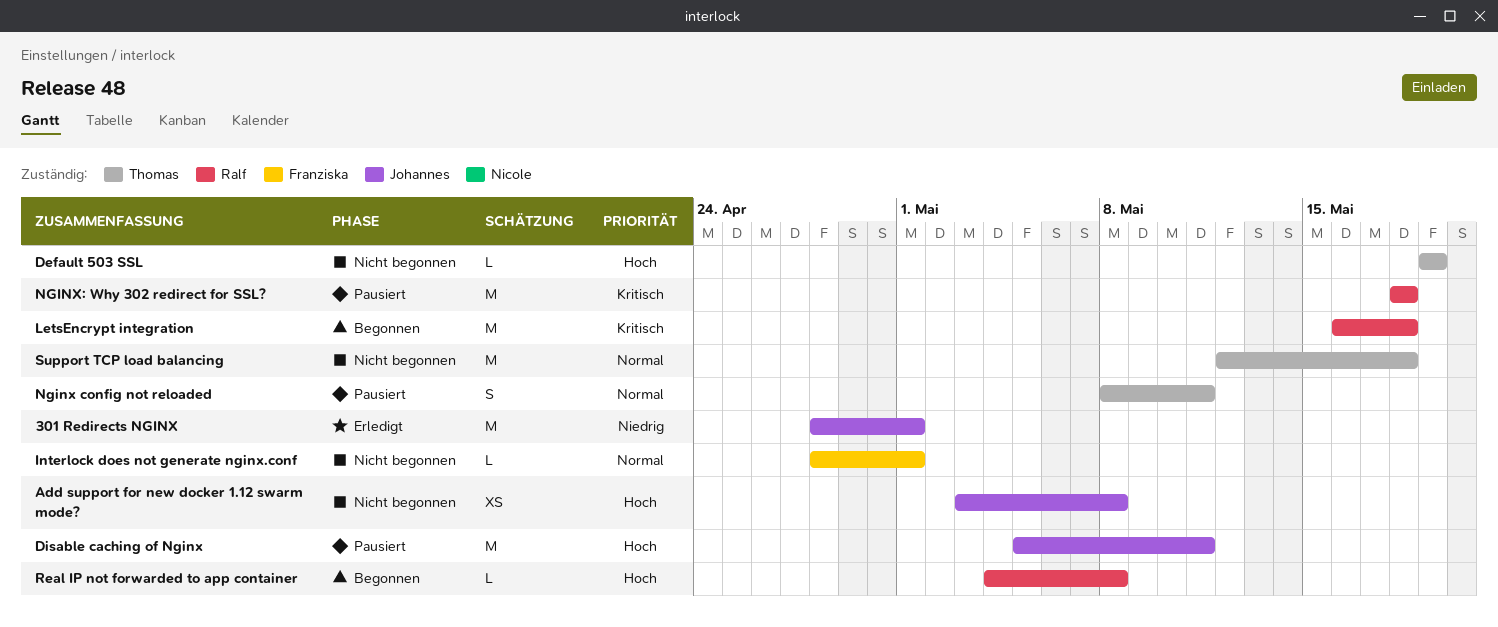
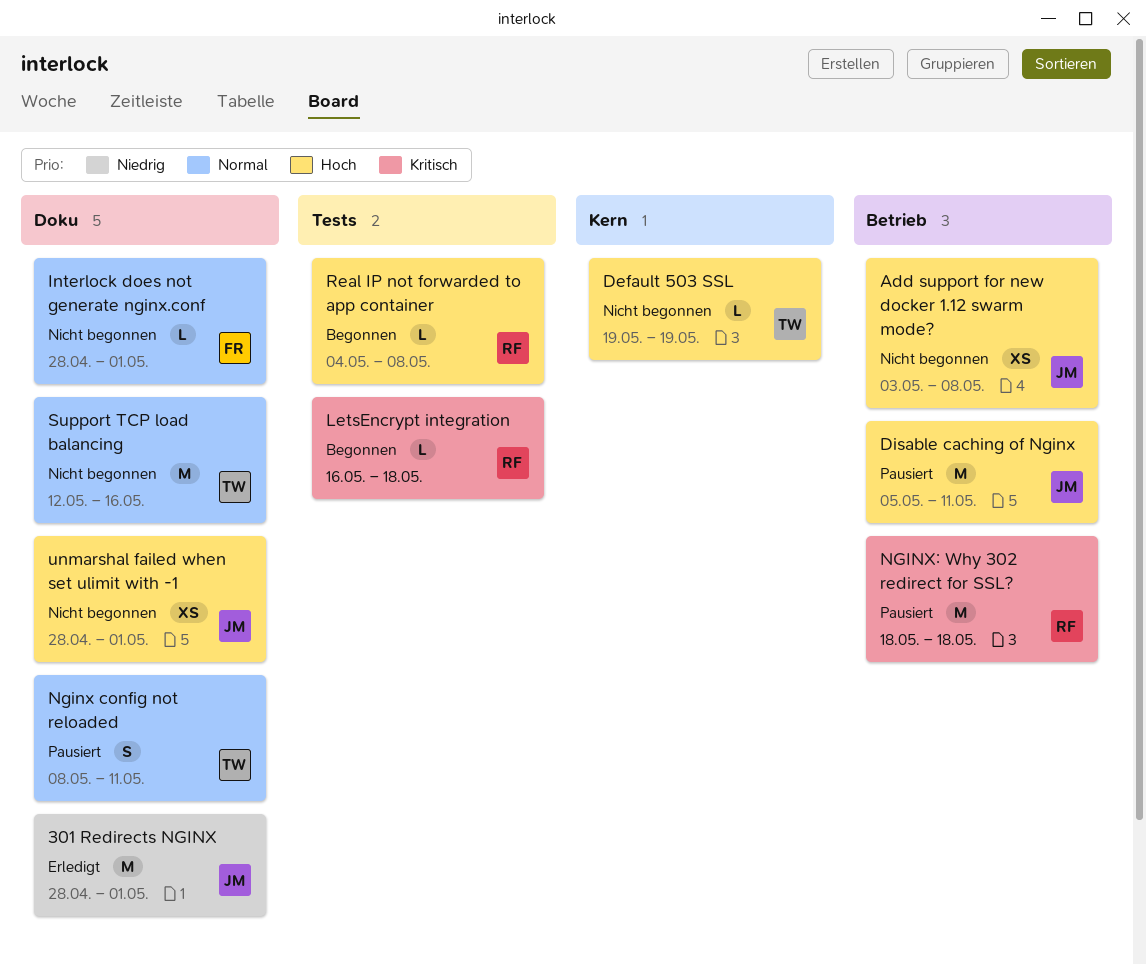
LetsEncrypt integration, estimate: M -> L
Support TCP load balancing, due: May 18 -> May 16
unmarshal failed when set ulimit with -1: none -> present

